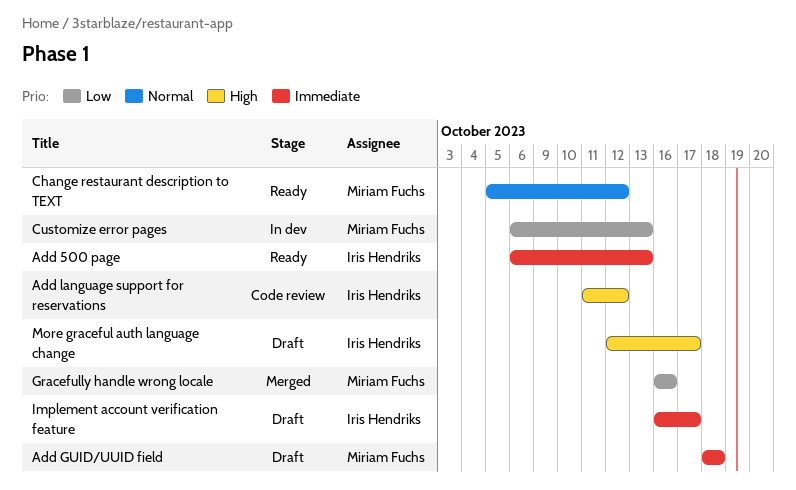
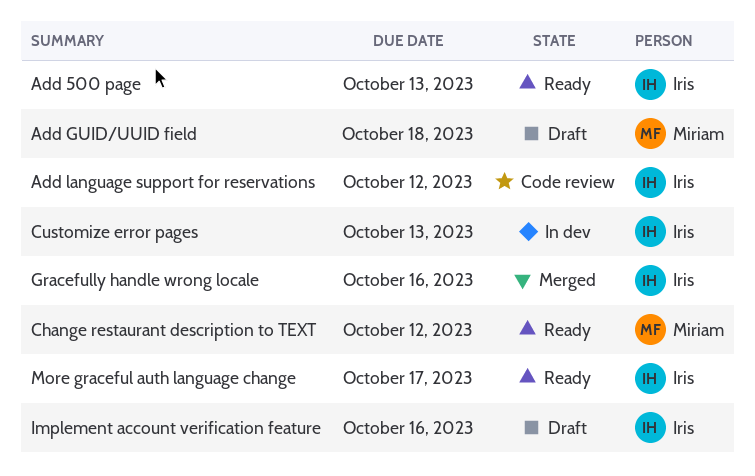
Customize error pages, owner: Miriam Fuchs -> Iris Hendriks
Gracefully handle wrong locale, owner: Miriam Fuchs -> Iris Hendriks
Implement account verification feature, due: Oct 17 -> Oct 16
More graceful auth language change, status: Draft -> Ready

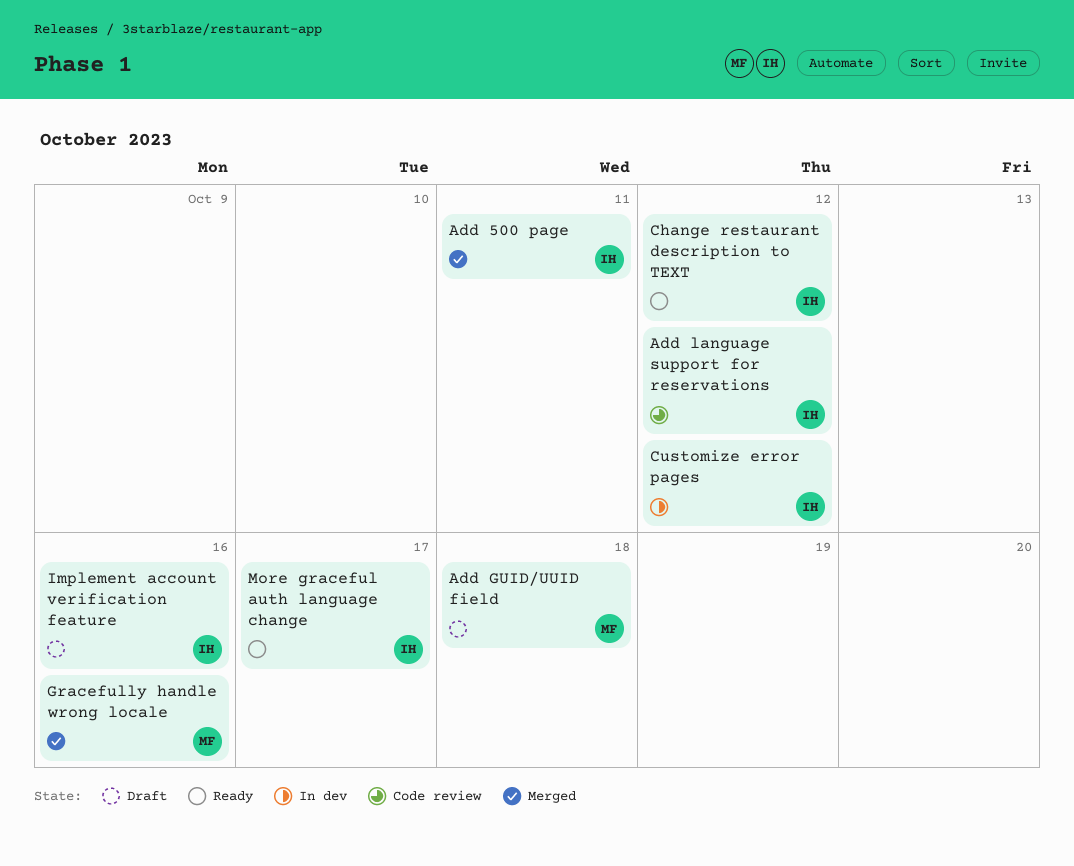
Add 500 page, status: Ready -> Merged
Add 500 page, due: Oct 13 -> Oct 11
Change restaurant description to TEXT, owner: Miriam -> Iris
Customize error pages, due: Oct 13 -> Oct 12
Gracefully handle wrong locale, owner: Iris -> Miriam

